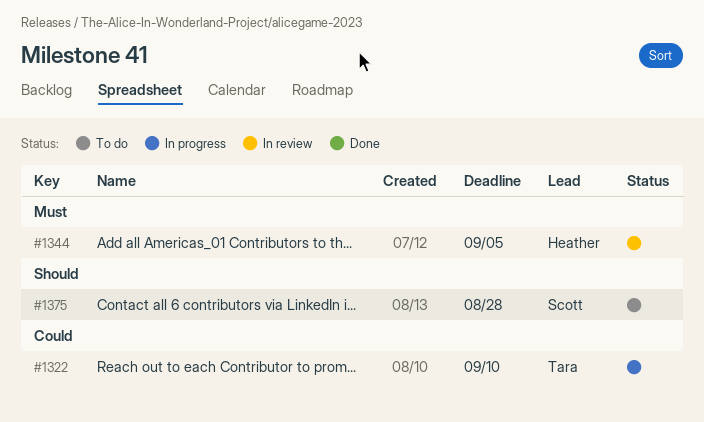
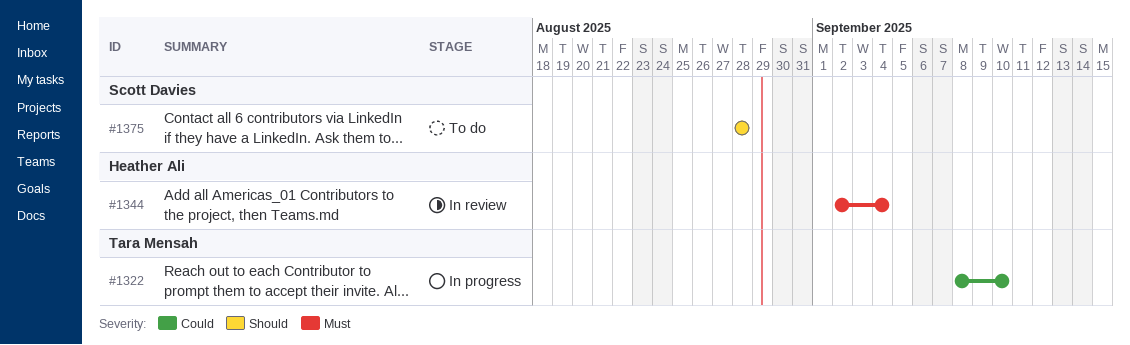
#1344, due: Sep 5 -> Sep 4

